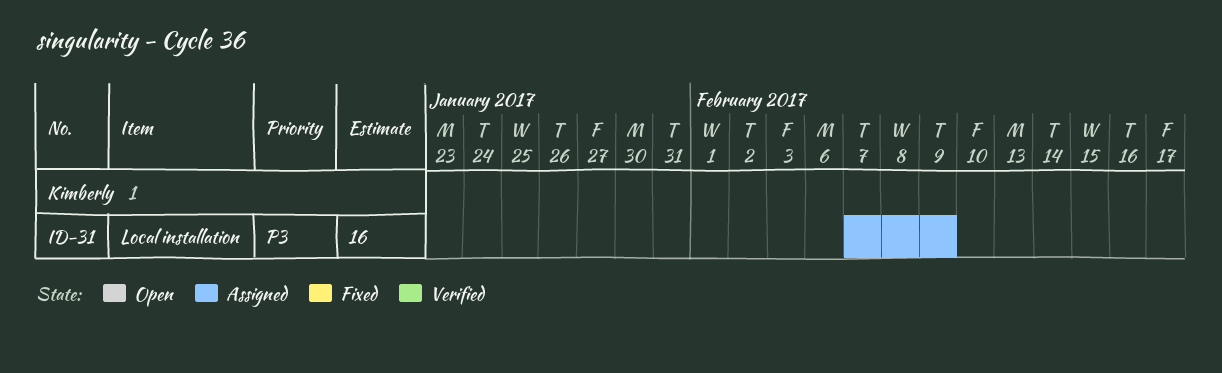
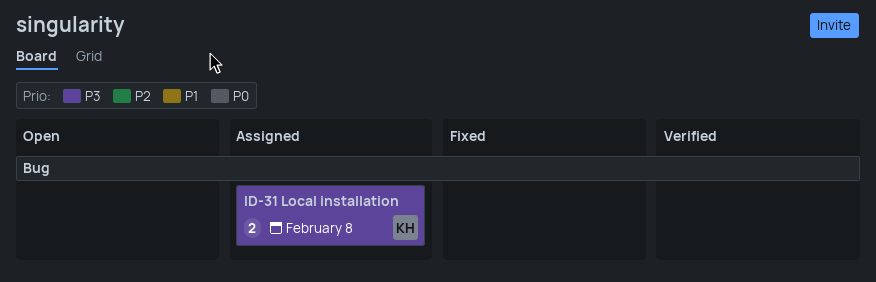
ID-31, estimate: 16 -> 2
ID-31, due: Feb 9 -> Feb 8

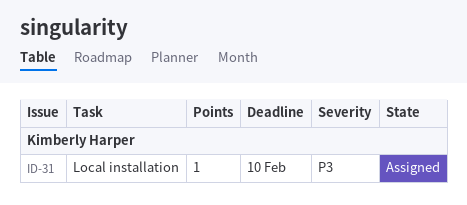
ID-31, estimate: 2 -> 1
ID-31, due: Feb 8 -> Feb 10

